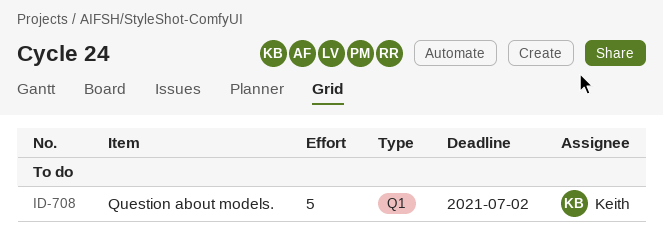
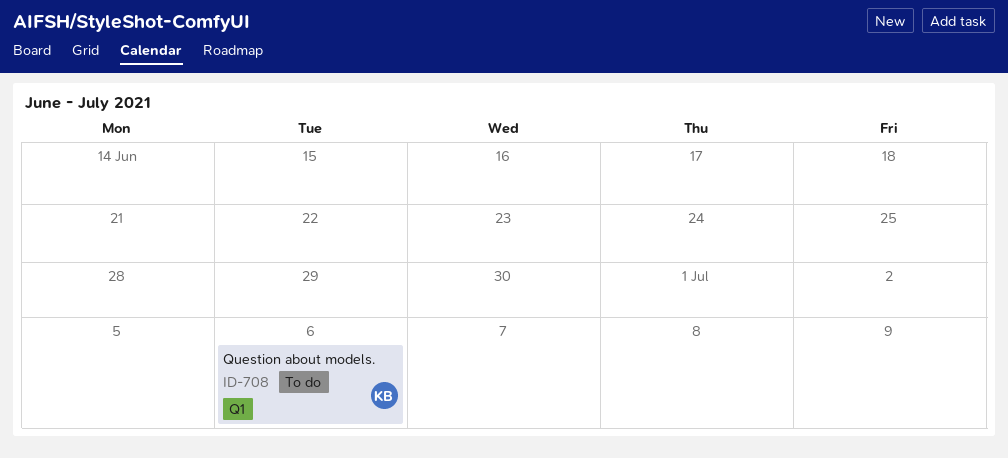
ID-708, due: Jul 2 -> Jul 6

